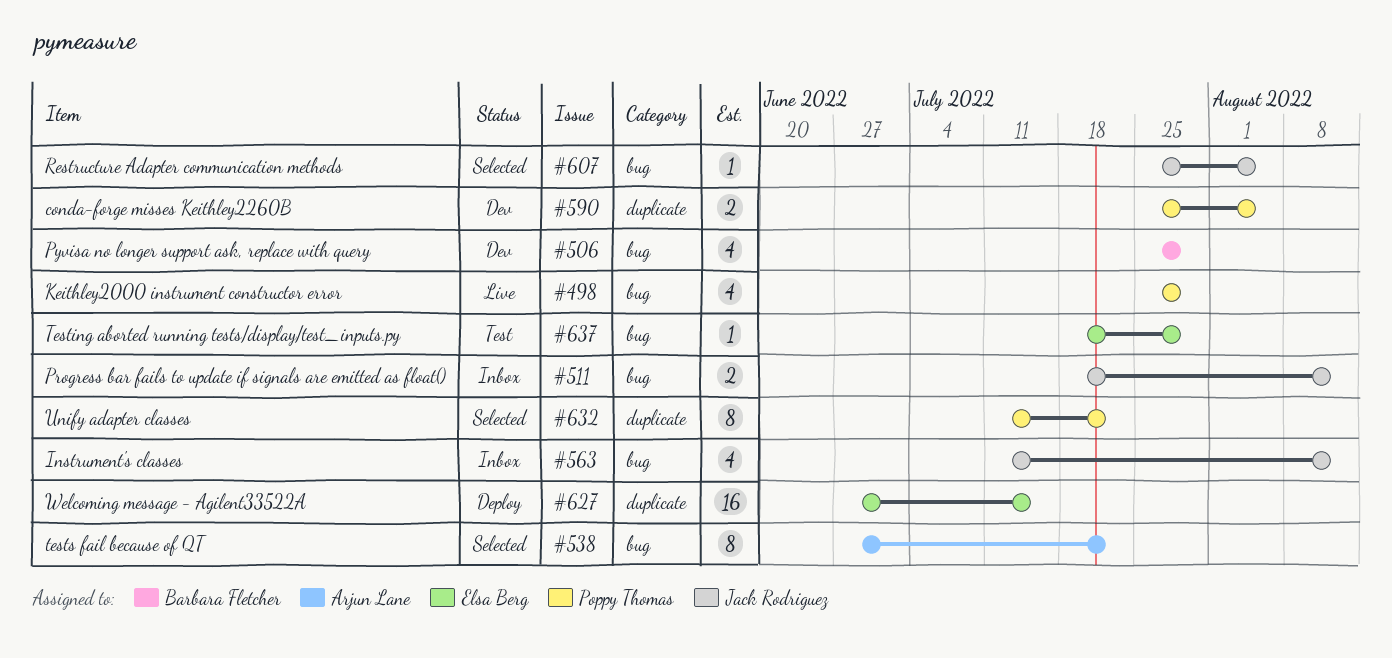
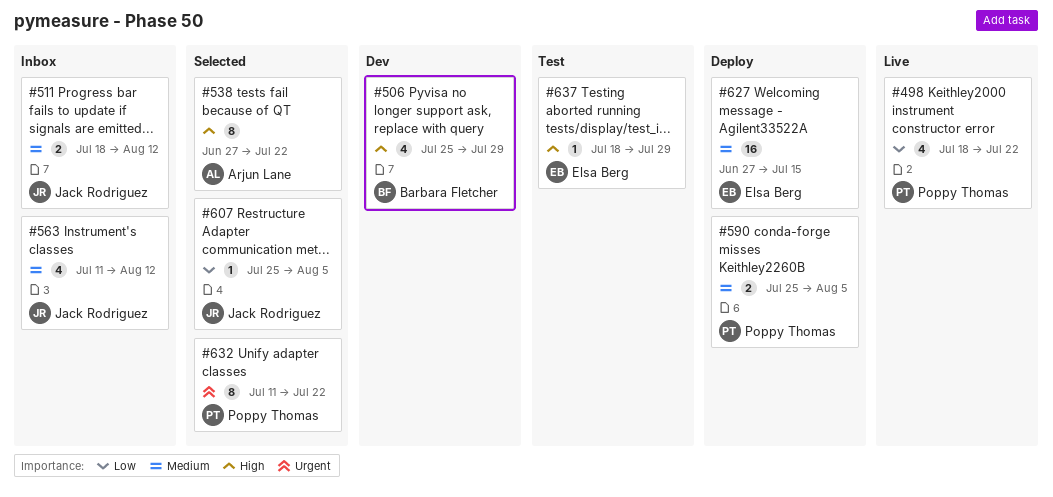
#498, start: Jul 25 -> Jul 18
#498, due: Jul 29 -> Jul 22
#590, status: Dev -> Deploy

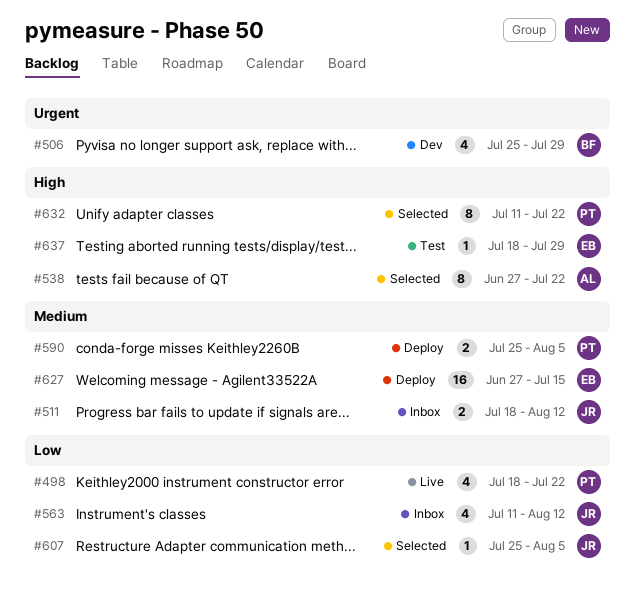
#506, priority: High -> Urgent
#563, priority: Medium -> Low
#632, priority: Urgent -> High

